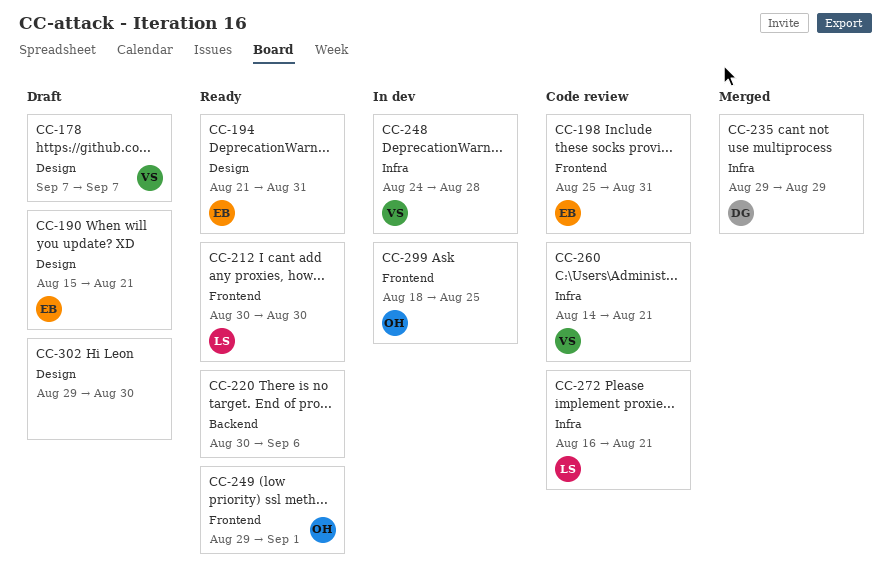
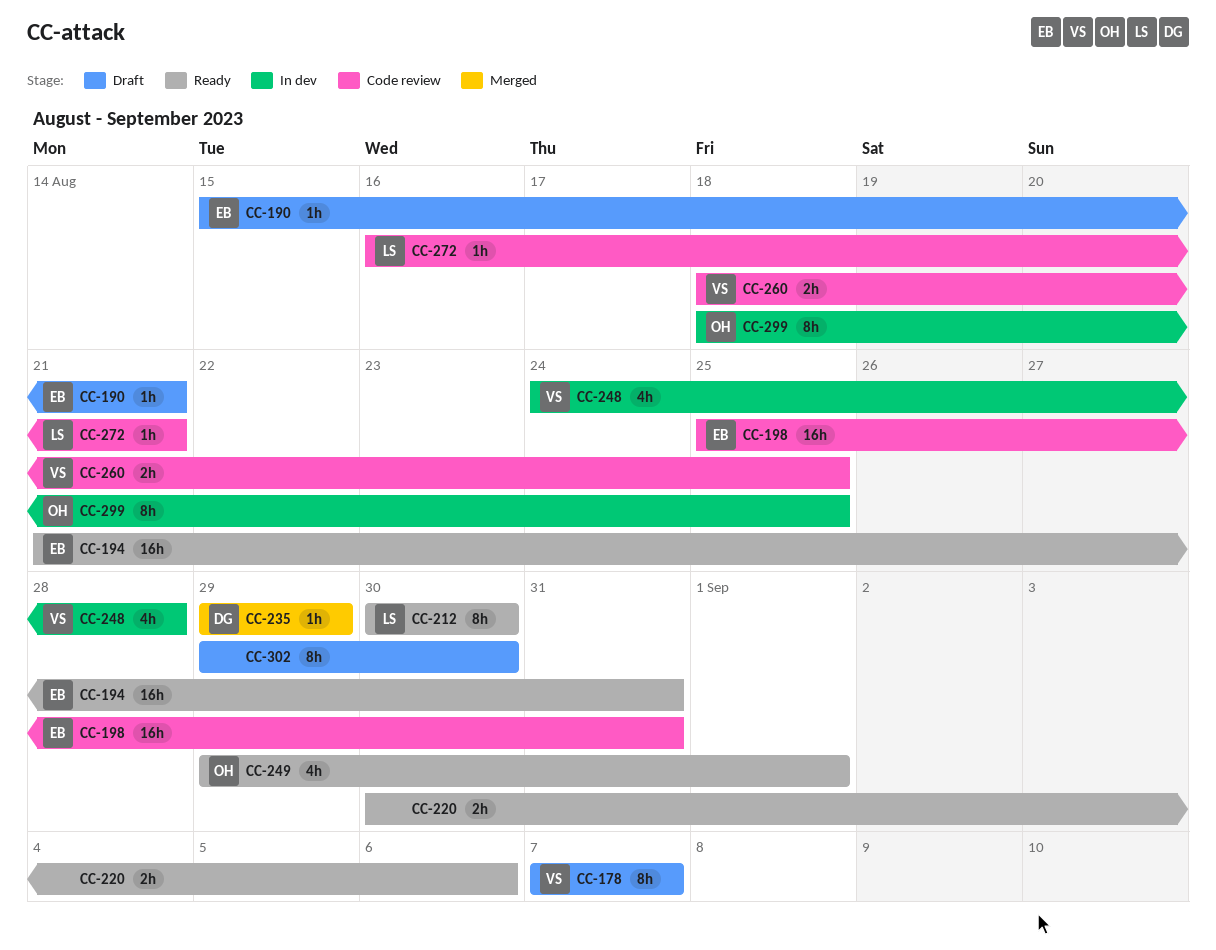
CC-260, start: Aug 14 -> Aug 18
CC-260, due: Aug 21 -> Aug 25

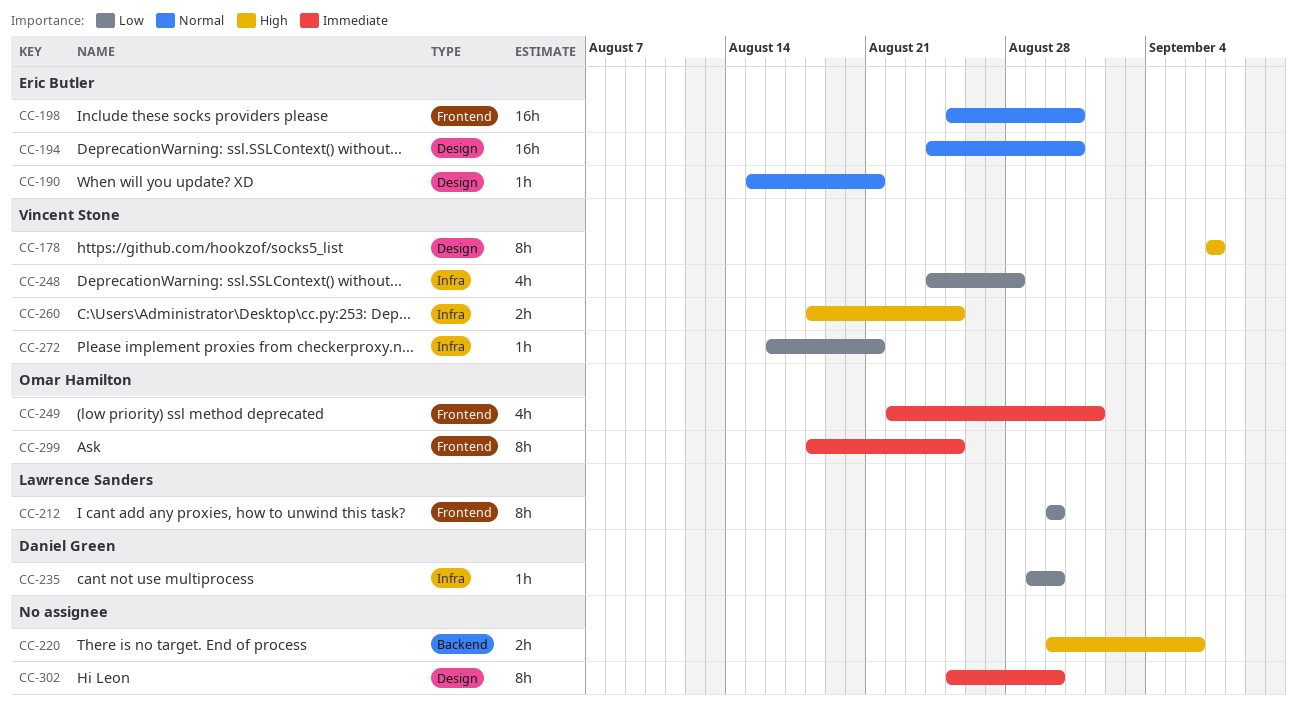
CC-194, start: Aug 21 -> Aug 24
CC-235, due: Aug 29 -> Aug 30
CC-249, start: Aug 29 -> Aug 22
CC-272, owner: Lawrence Sanders -> Vincent Stone
CC-302, start: Aug 29 -> Aug 25

